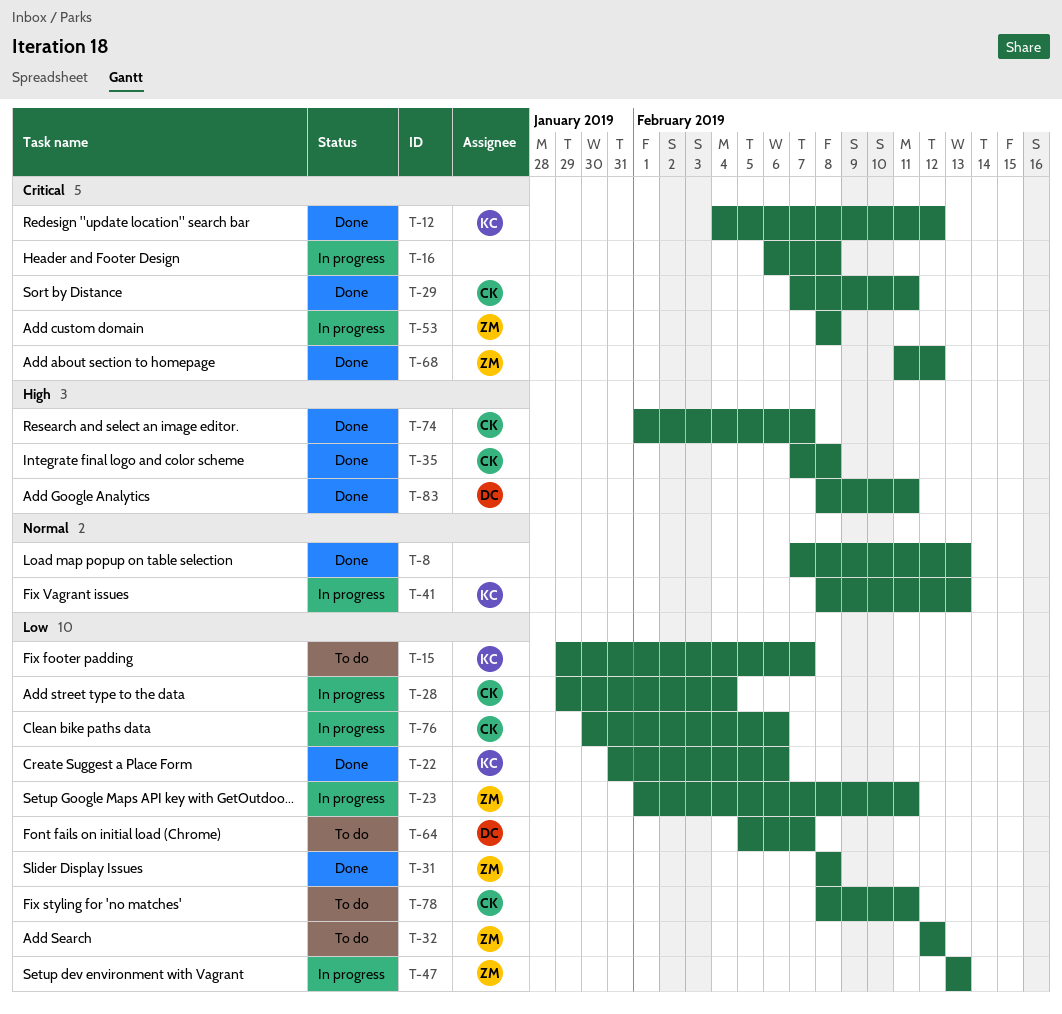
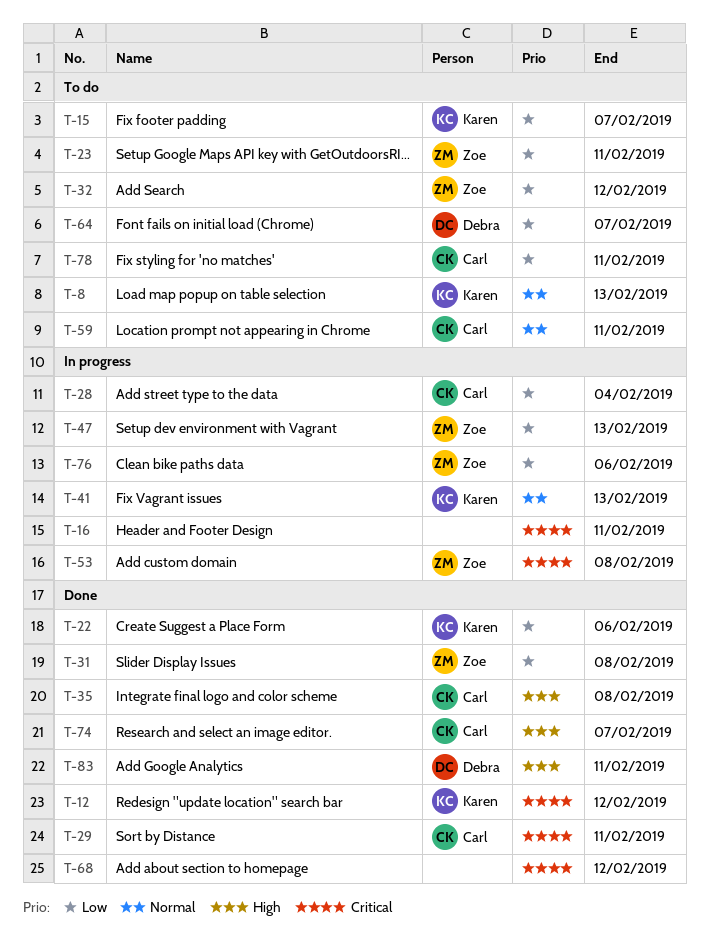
T-8, status: Done -> To do
T-8, owner: none -> Karen
T-16, due: Feb 8 -> Feb 11
T-23, status: In progress -> To do
T-59: none -> present
T-68, owner: Zoe -> none
T-76, owner: Carl -> Zoe

